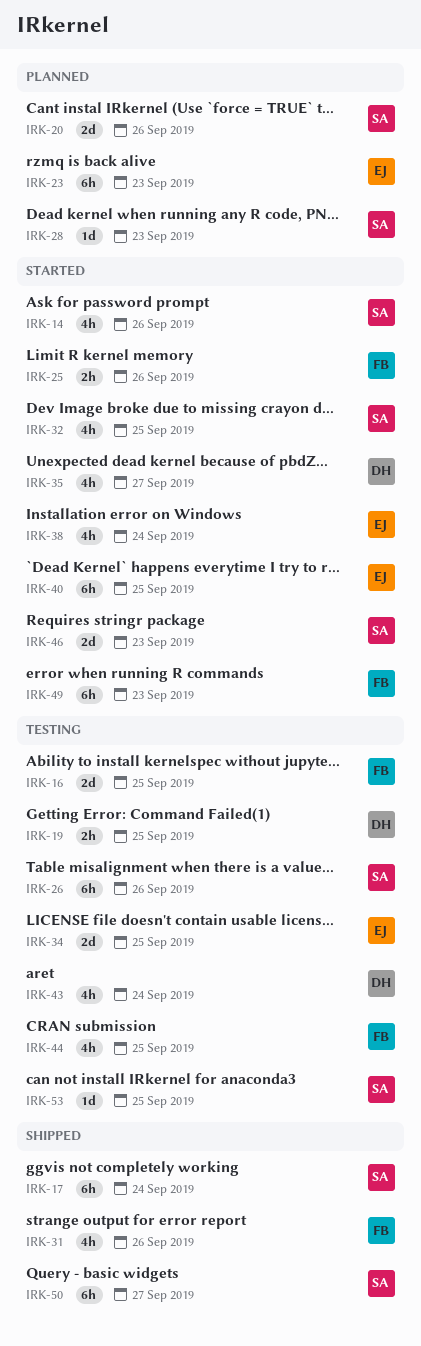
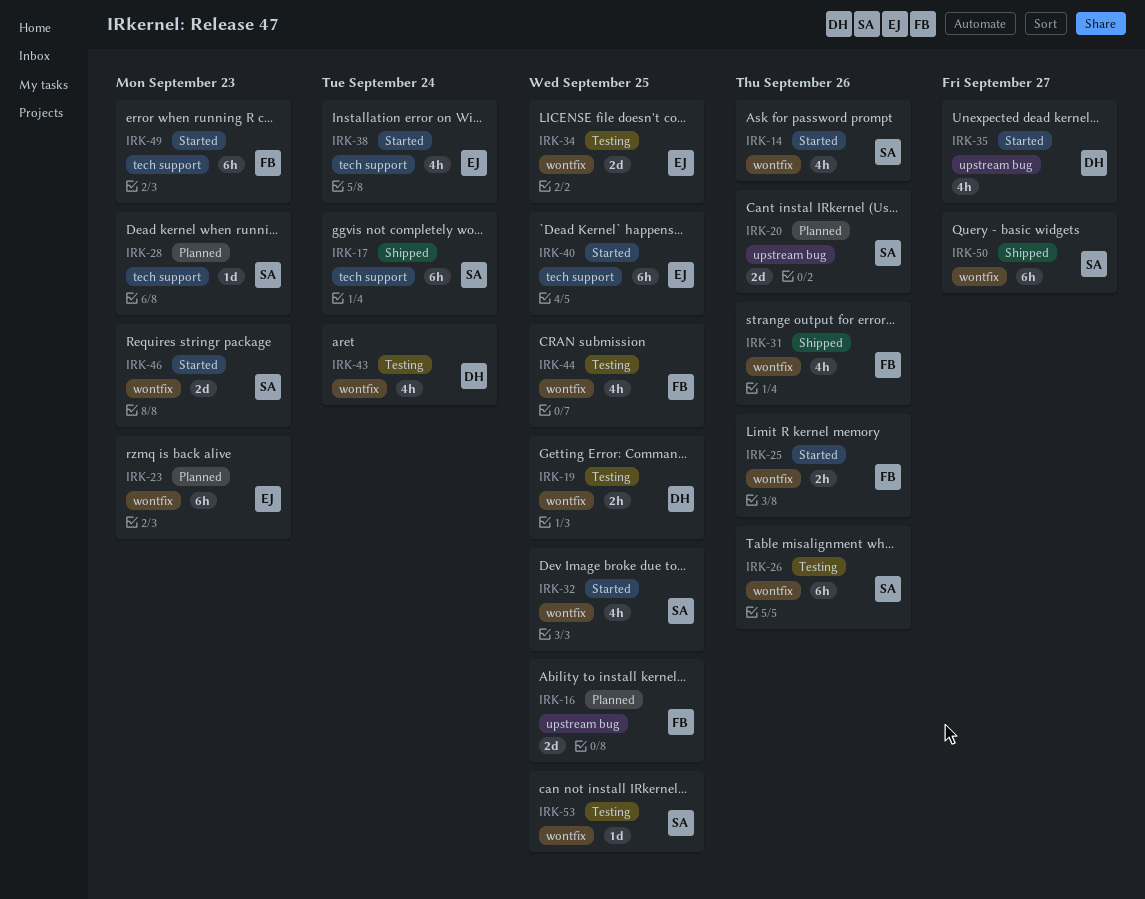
IRK-16, status: Testing -> Planned

